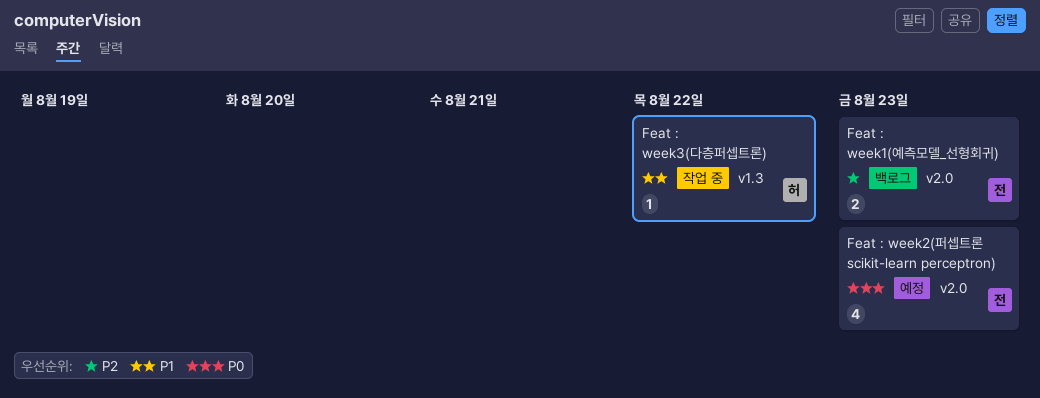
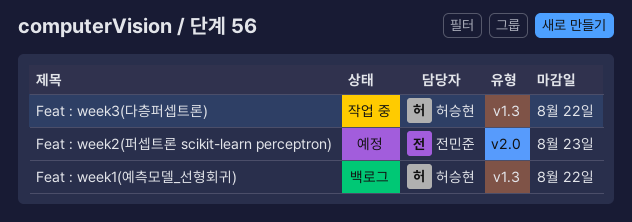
Feat : week1(예측모델_선형회귀), owner: 전민준 -> 허승현
Feat : week1(예측모델_선형회귀), label: v2.0 -> v1.3
Feat : week1(예측모델_선형회귀), due: Aug 23 -> Aug 22

